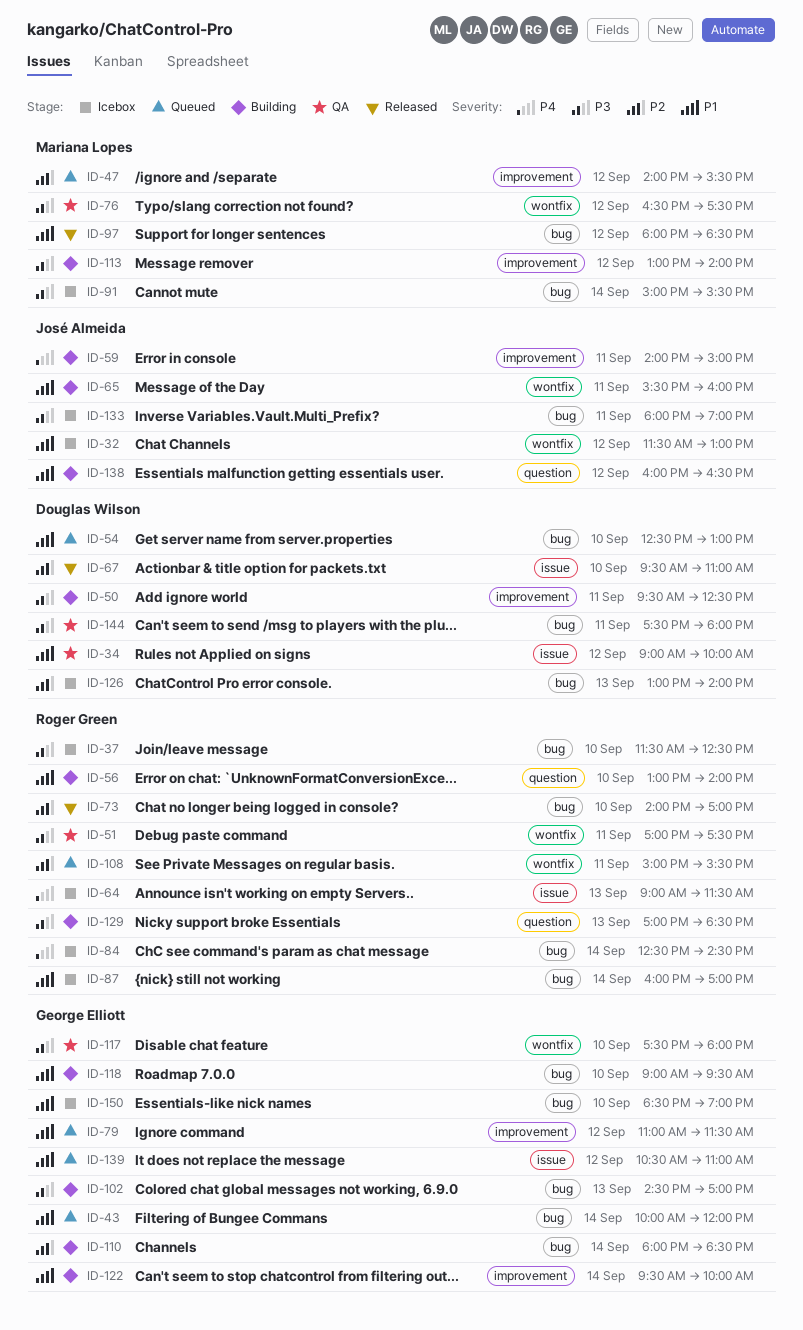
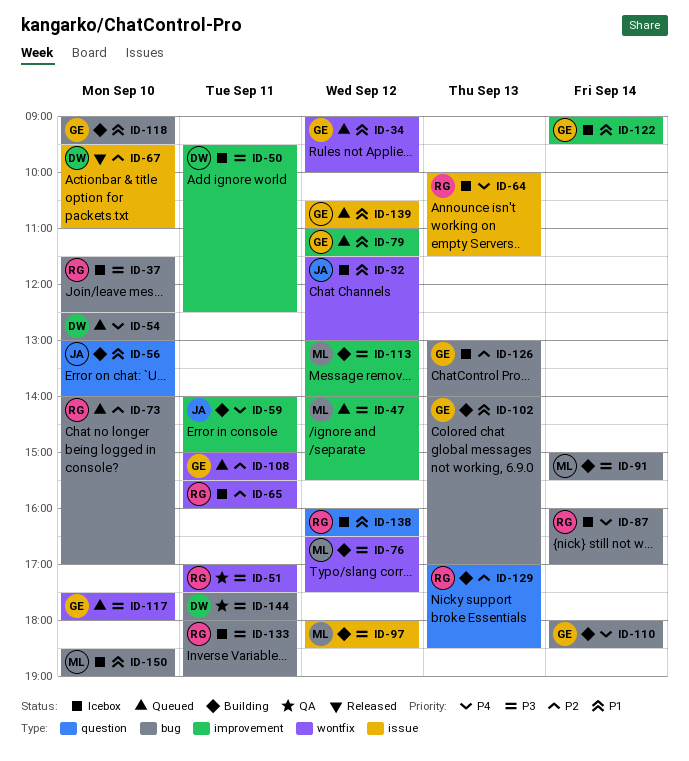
ID-34, status: QA -> Queued
ID-34, owner: Douglas Wilson -> George Elliott
ID-34, label: issue -> wontfix
ID-43: present -> none
ID-47, priority: P2 -> P3
ID-50, status: Building -> Icebox
ID-54, priority: P1 -> P4
ID-56, owner: Roger Green -> José Almeida
ID-64, begins: 09:00 -> 10:00
ID-65, status: Building -> Icebox
ID-65, owner: José Almeida -> Roger Green
ID-65, priority: P1 -> P2
ID-73, status: Released -> Queued
ID-76, status: QA -> Building
ID-84: present -> none
ID-87, priority: P1 -> P4
ID-91, status: Icebox -> Building
ID-97, status: Released -> Building
ID-97, priority: P1 -> P3
ID-97, label: bug -> issue
ID-102, priority: P3 -> P1
ID-102, begins: 14:30 -> 14:00
ID-108, owner: Roger Green -> George Elliott
ID-110, priority: P2 -> P4
ID-117, status: QA -> Queued
ID-122, status: Building -> Icebox
ID-122, begins: 09:30 -> 09:00
ID-122, ends: 10:00 -> 09:30
ID-126, owner: Douglas Wilson -> George Elliott
ID-129, priority: P3 -> P2
ID-133, owner: José Almeida -> Roger Green
ID-138, status: Building -> Icebox
ID-138, owner: José Almeida -> Roger Green
ID-150, owner: George Elliott -> Mariana Lopes

